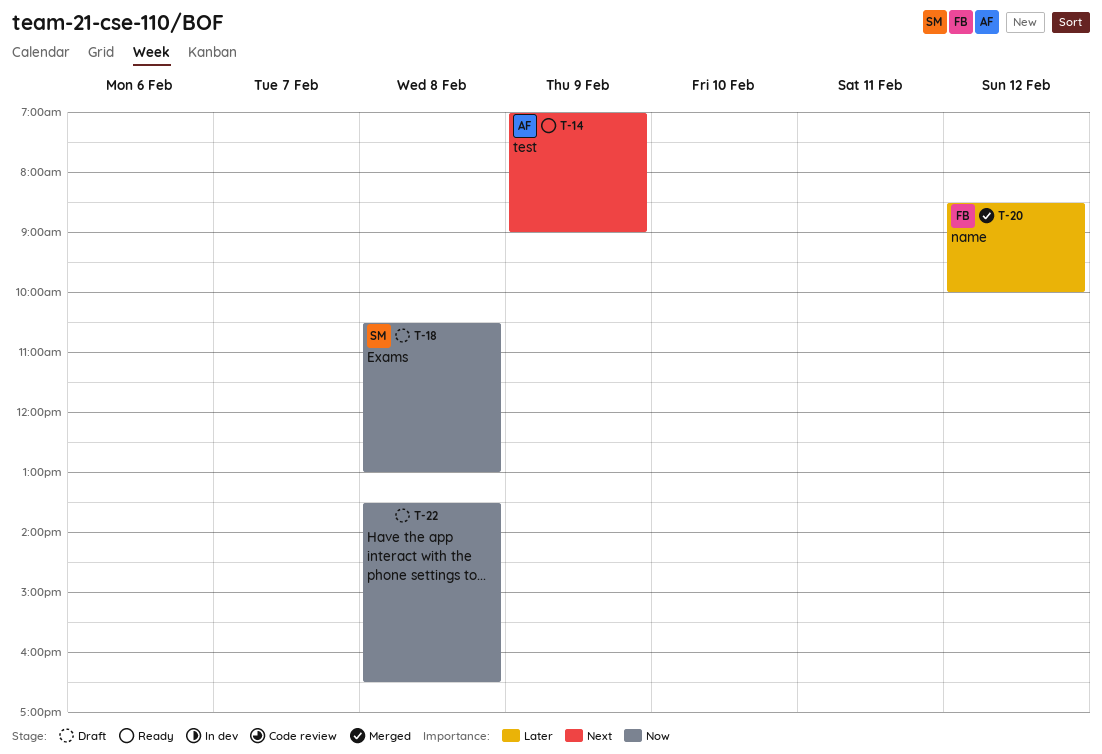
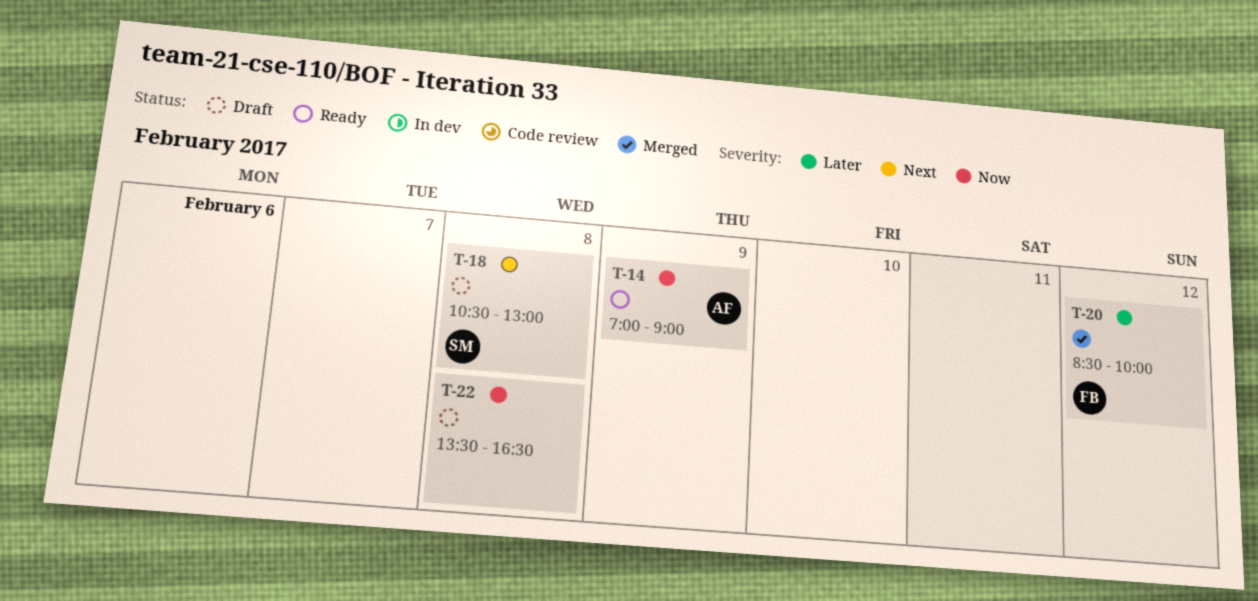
T-14, priority: Next -> Now
T-18, priority: Now -> Next

